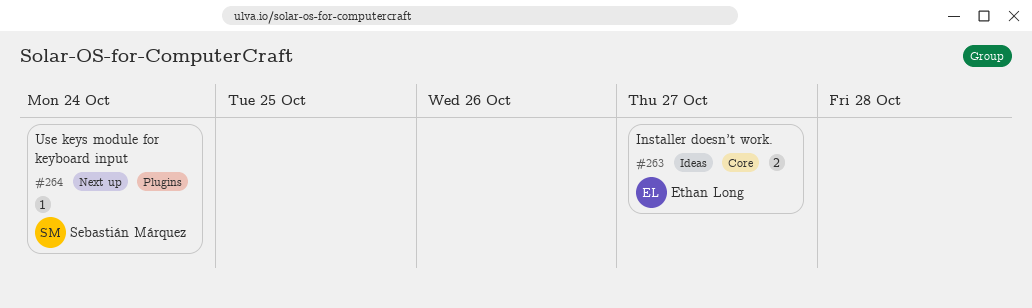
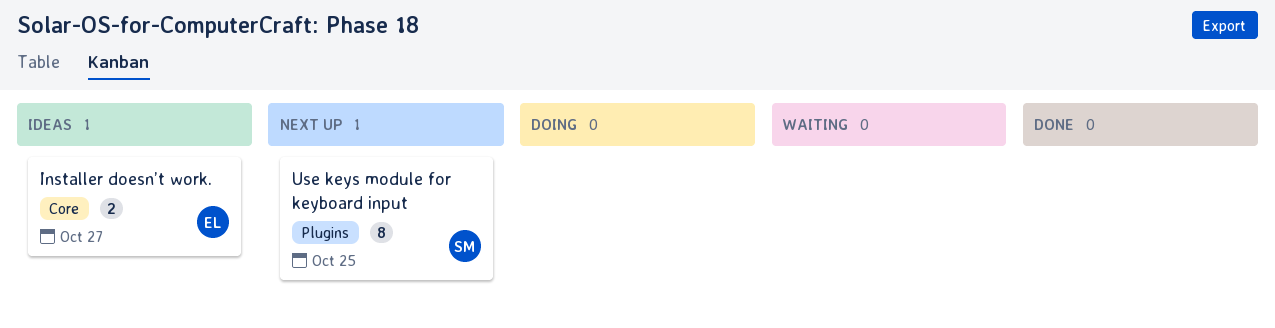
Use keys module for keyboard input, estimate: 1 -> 8
Use keys module for keyboard input, due: Oct 24 -> Oct 25

